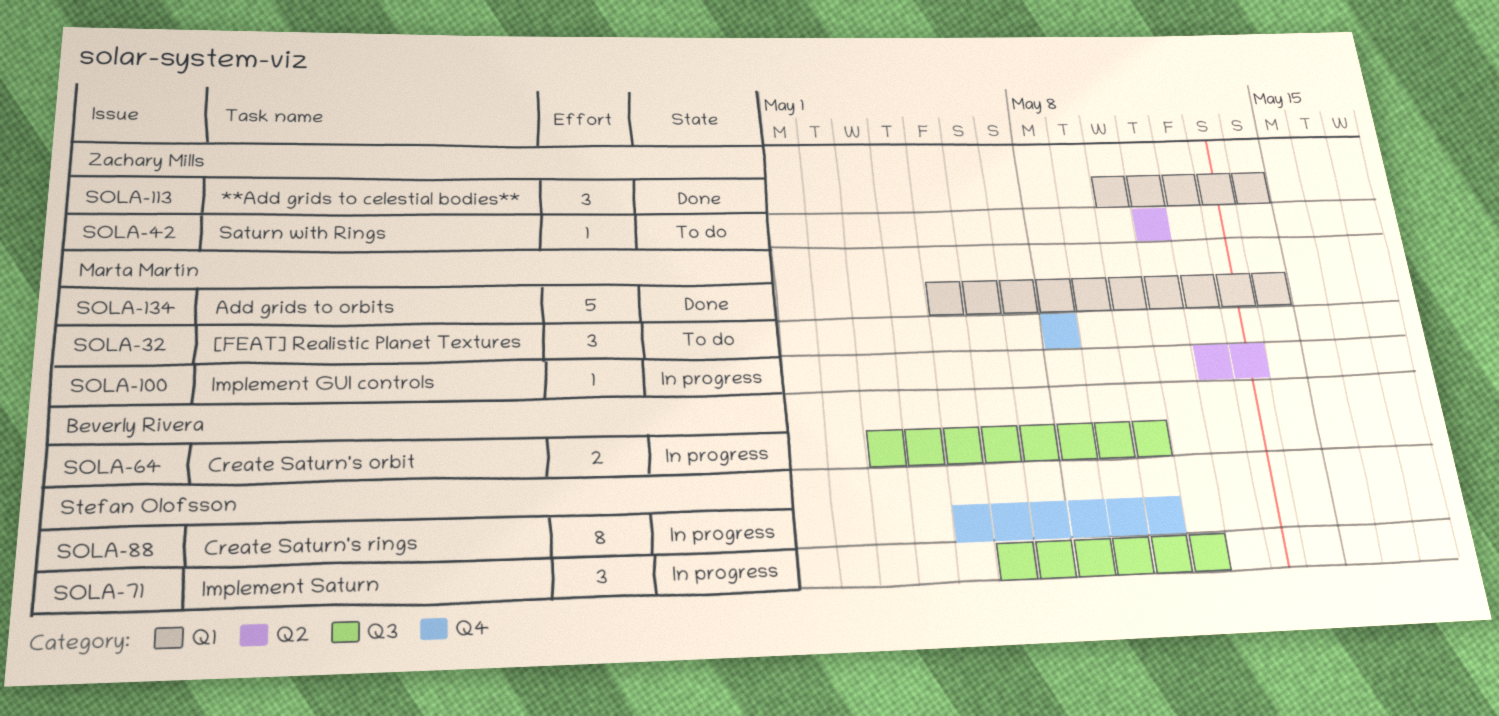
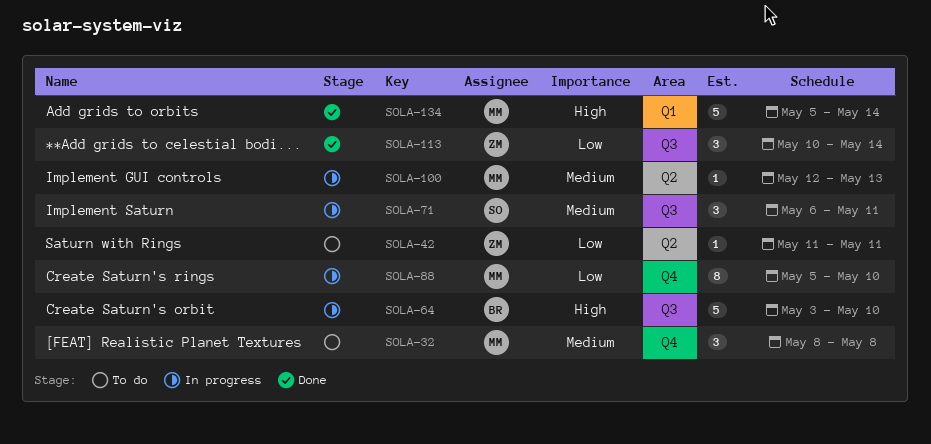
SOLA-64, estimate: 2 -> 5
SOLA-88, owner: Stefan Olofsson -> Marta Martín
SOLA-113, label: Q1 -> Q3

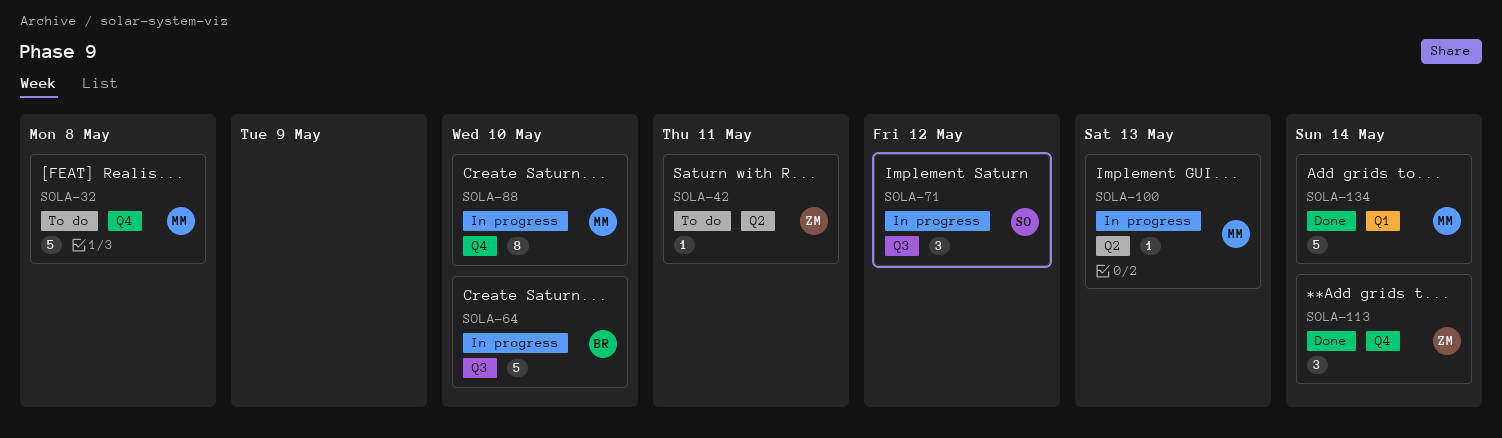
SOLA-32, estimate: 3 -> 5
SOLA-71, due: May 11 -> May 12
SOLA-113, label: Q3 -> Q4

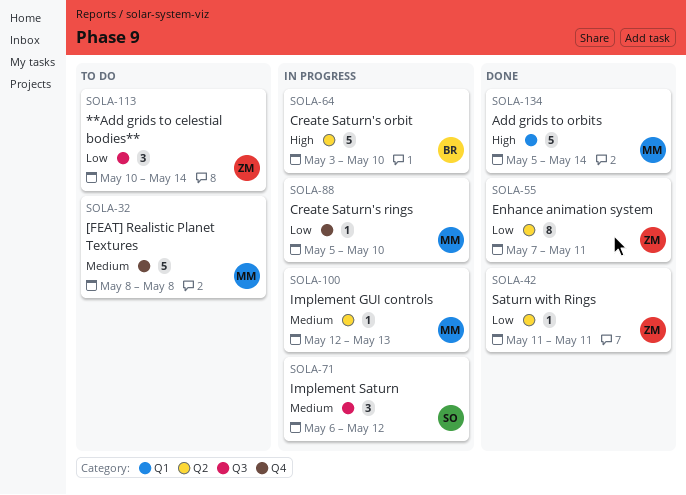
SOLA-42, status: To do -> Done
SOLA-55: none -> present
SOLA-64, label: Q3 -> Q2
SOLA-88, estimate: 8 -> 1
SOLA-113, status: Done -> To do
SOLA-113, label: Q4 -> Q3

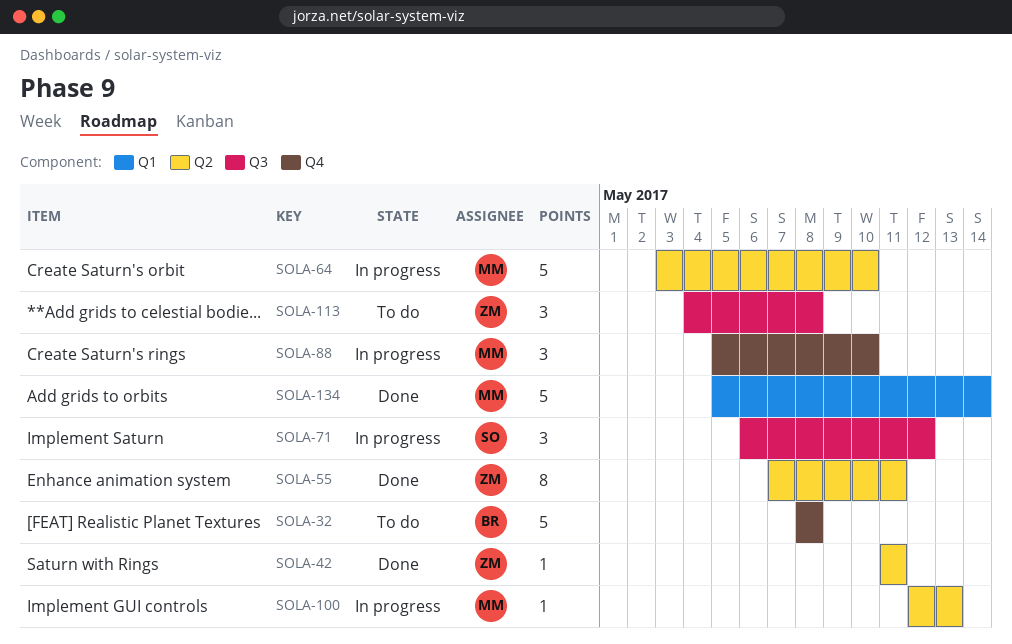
SOLA-32, owner: MM -> BR
SOLA-64, owner: BR -> MM
SOLA-88, estimate: 1 -> 3
SOLA-113, start: May 10 -> May 4
SOLA-113, due: May 14 -> May 8

